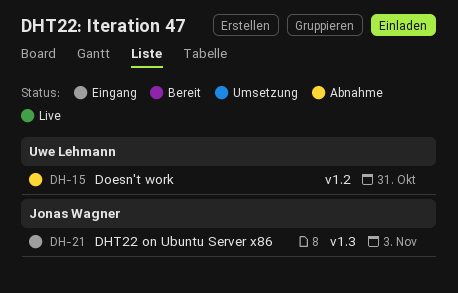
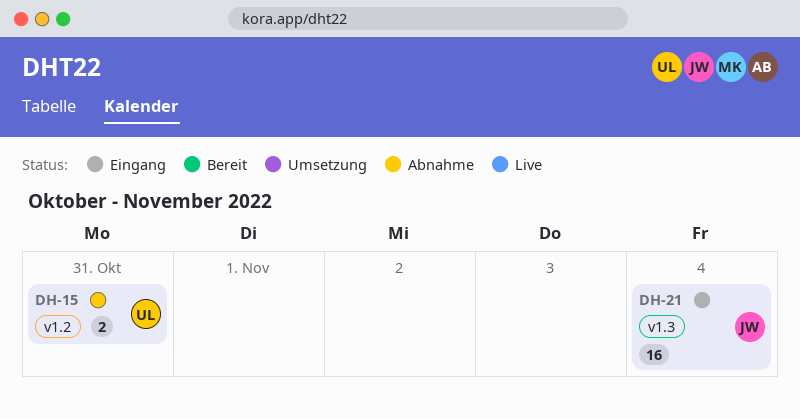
DH-21, due: Nov 3 -> Nov 4

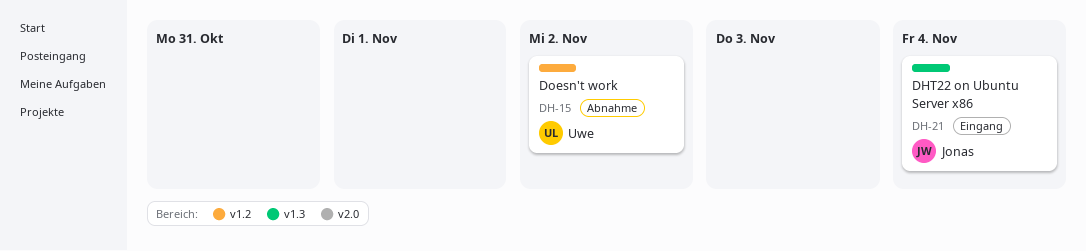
DH-15, due: Oct 31 -> Nov 2

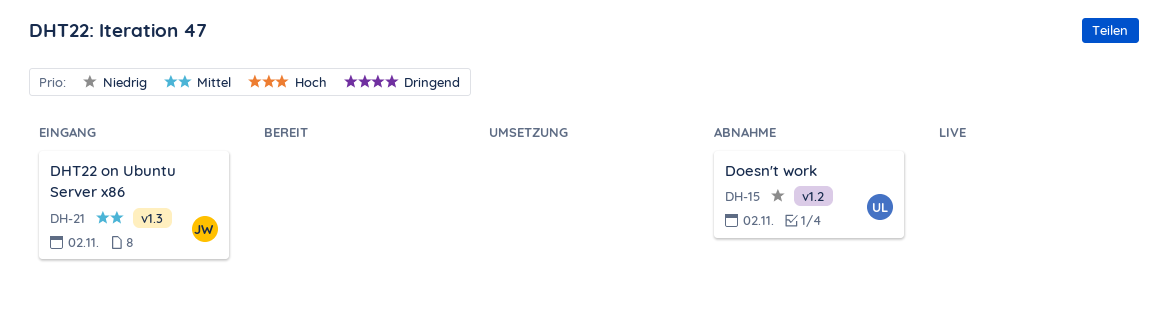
DH-21, due: Nov 4 -> Nov 2

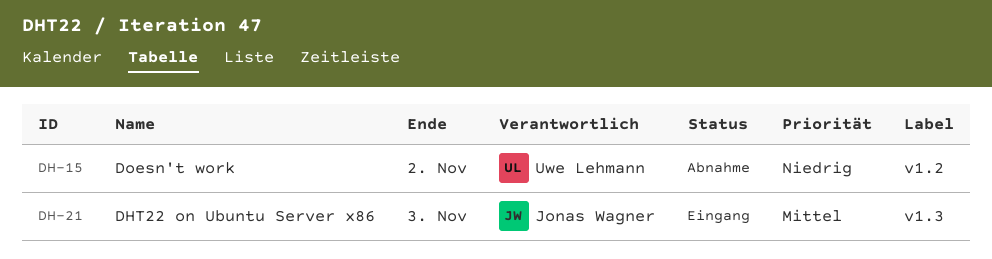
DH-21, due: Nov 2 -> Nov 3

